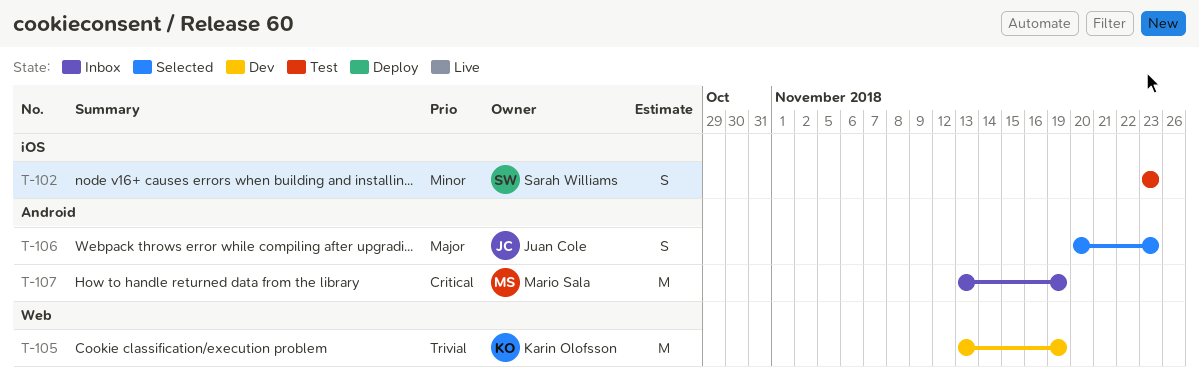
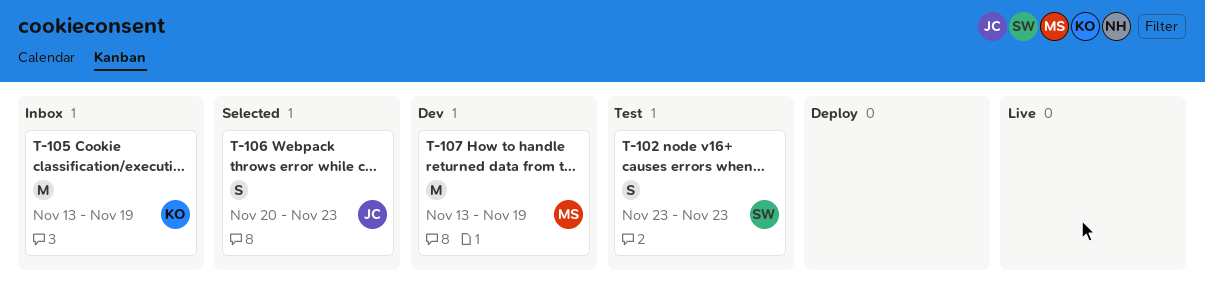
T-105, status: Dev -> Inbox
T-107, status: Inbox -> Dev

